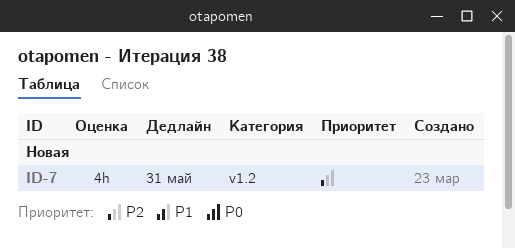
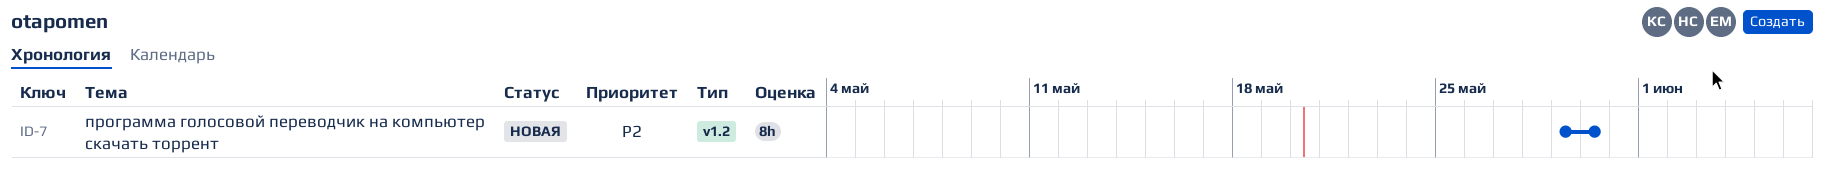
ID-7, estimate: 4h -> 8h
ID-7, due: May 31 -> May 30

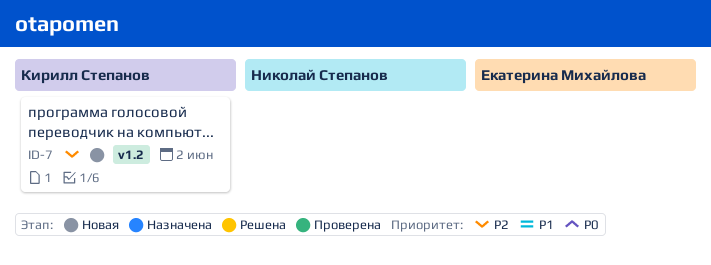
ID-7, due: May 30 -> Jun 2

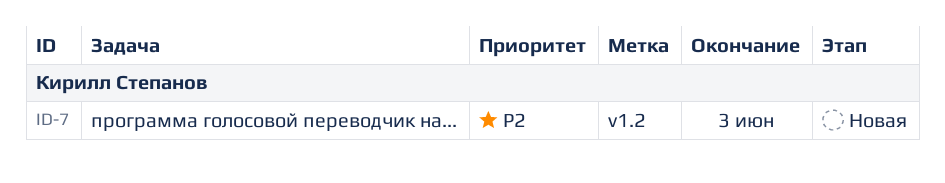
ID-7, due: Jun 2 -> Jun 3

